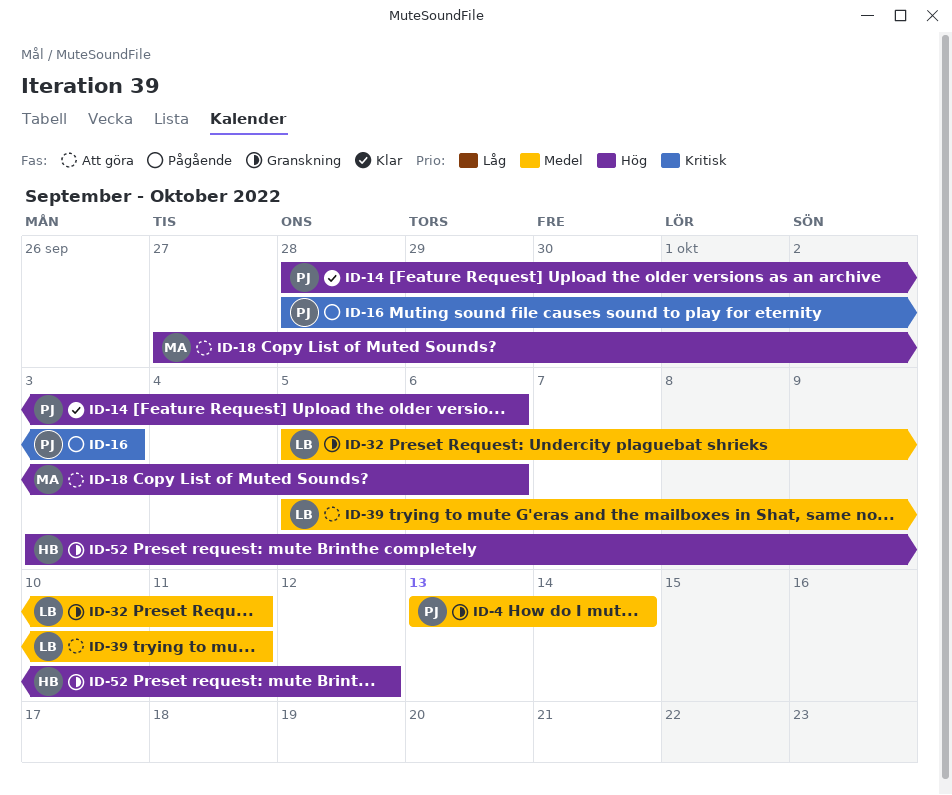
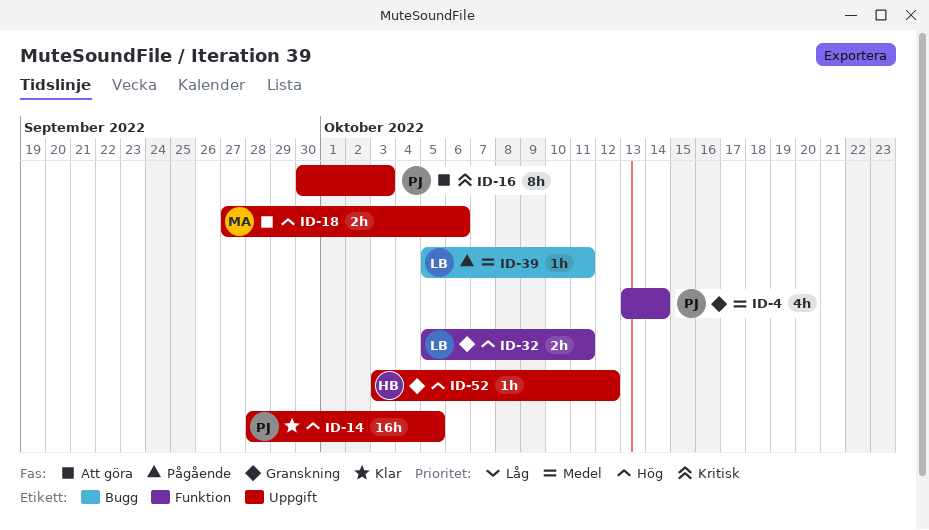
ID-14, due: Oct 6 -> Oct 5
ID-16, status: Pågående -> Att göra
ID-16, start: Sep 28 -> Sep 30
ID-32, priority: Medel -> Hög
ID-39, status: Att göra -> Pågående

